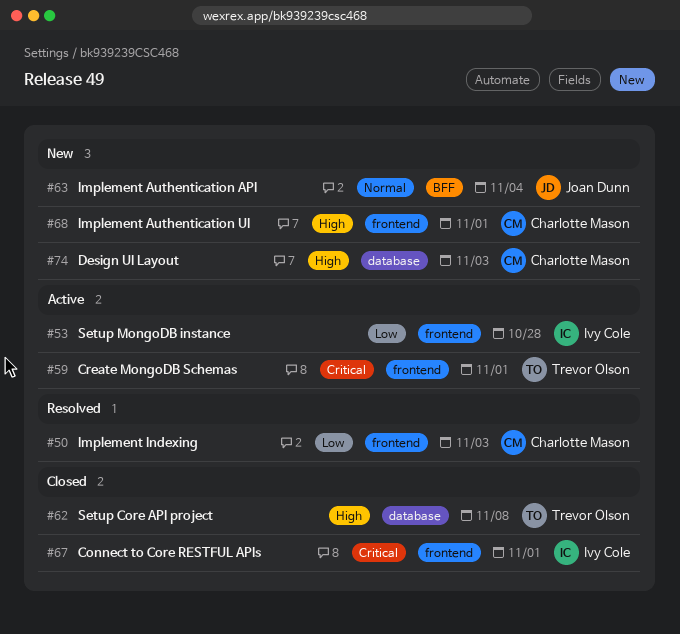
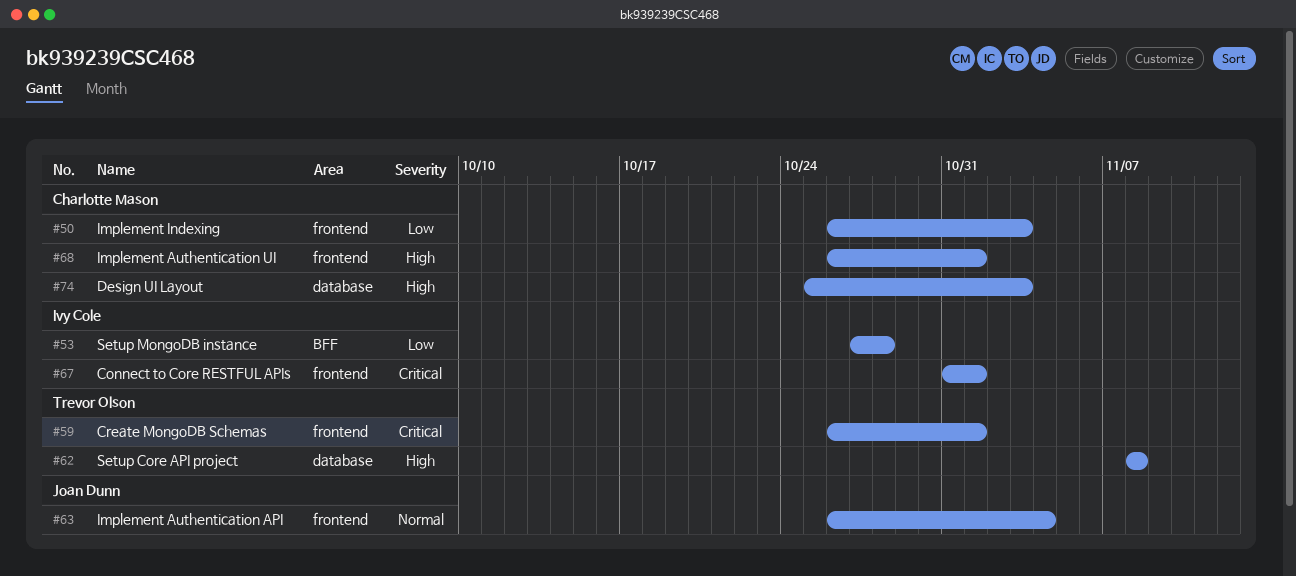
#53, label: frontend -> BFF
#63, label: BFF -> frontend

